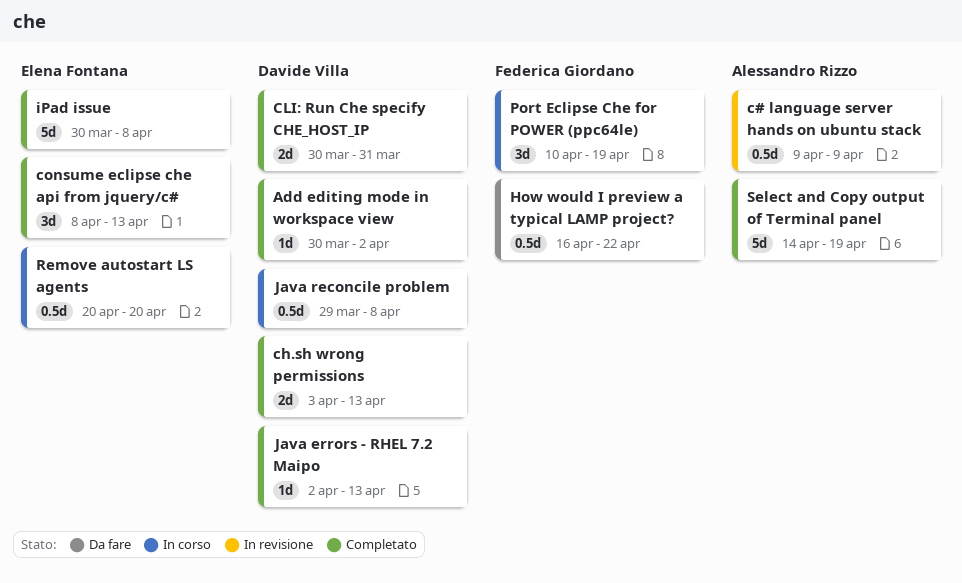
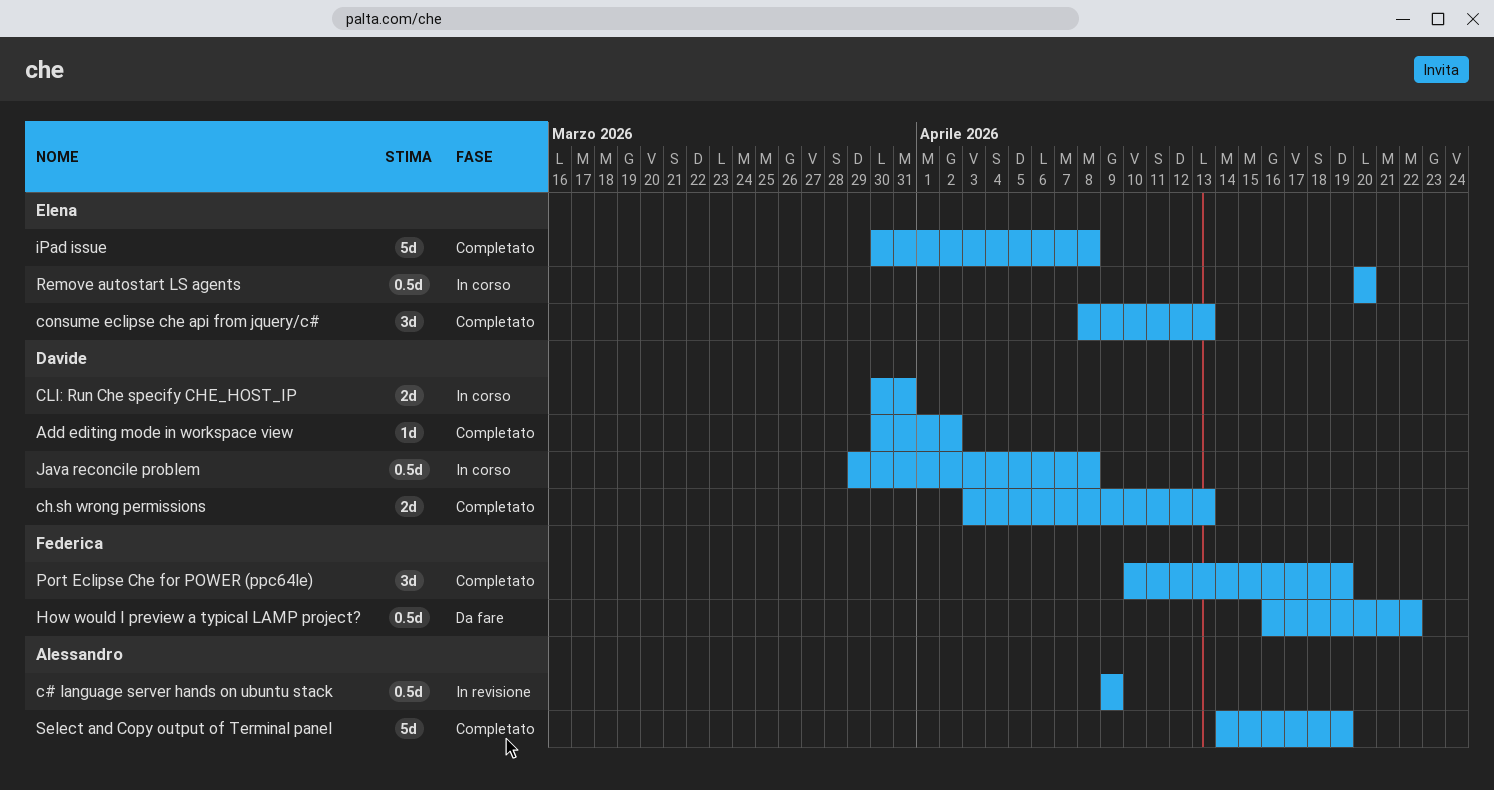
CLI: Run Che specify CHE_HOST_IP, status: Completato -> In corso
Java errors - RHEL 7.2 Maipo: present -> none
Port Eclipse Che for POWER (ppc64le), status: In corso -> Completato

